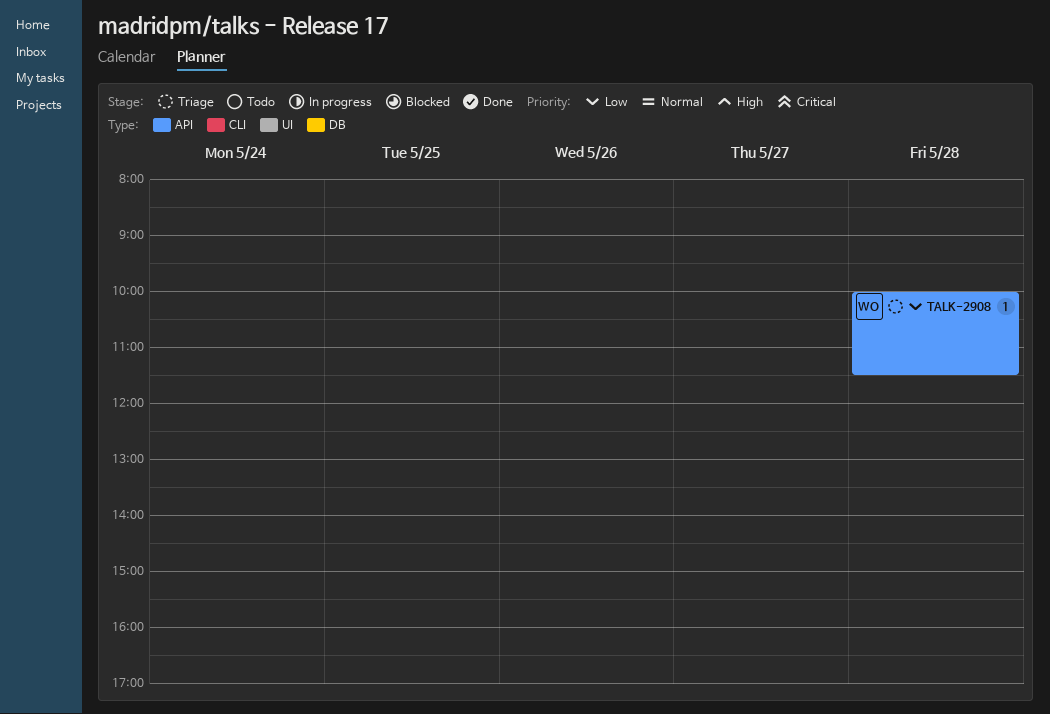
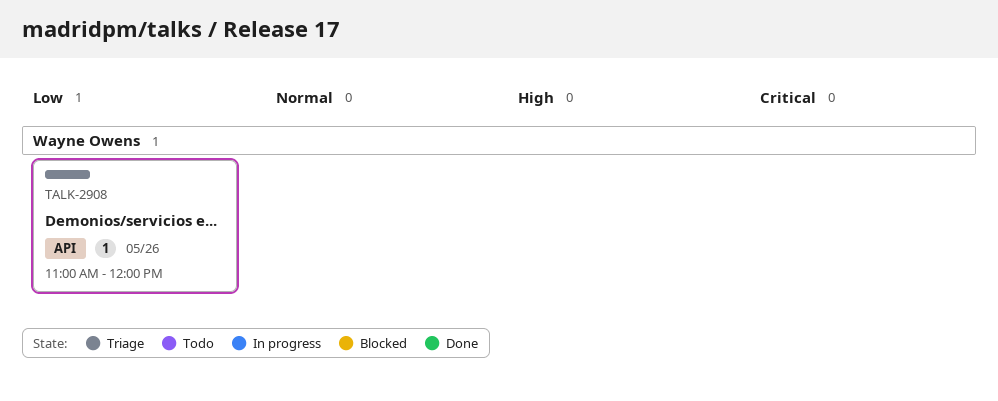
TALK-2908, day: May 28 -> May 26
TALK-2908, begins: 10:00 -> 11:00
TALK-2908, ends: 11:30 -> 12:00

